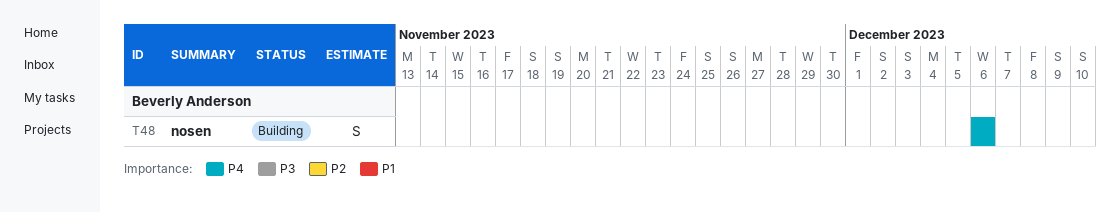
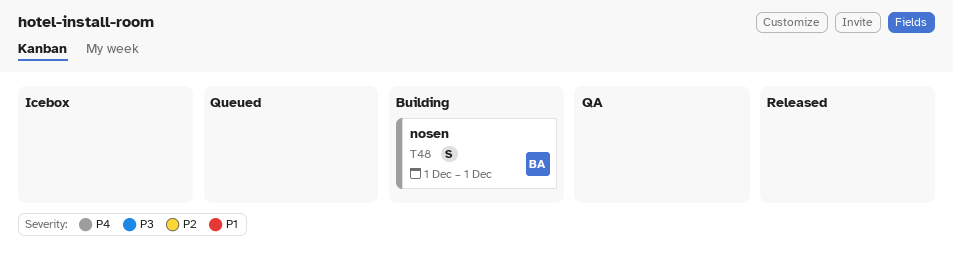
T48, start: Dec 6 -> Dec 1
T48, due: Dec 6 -> Dec 1

